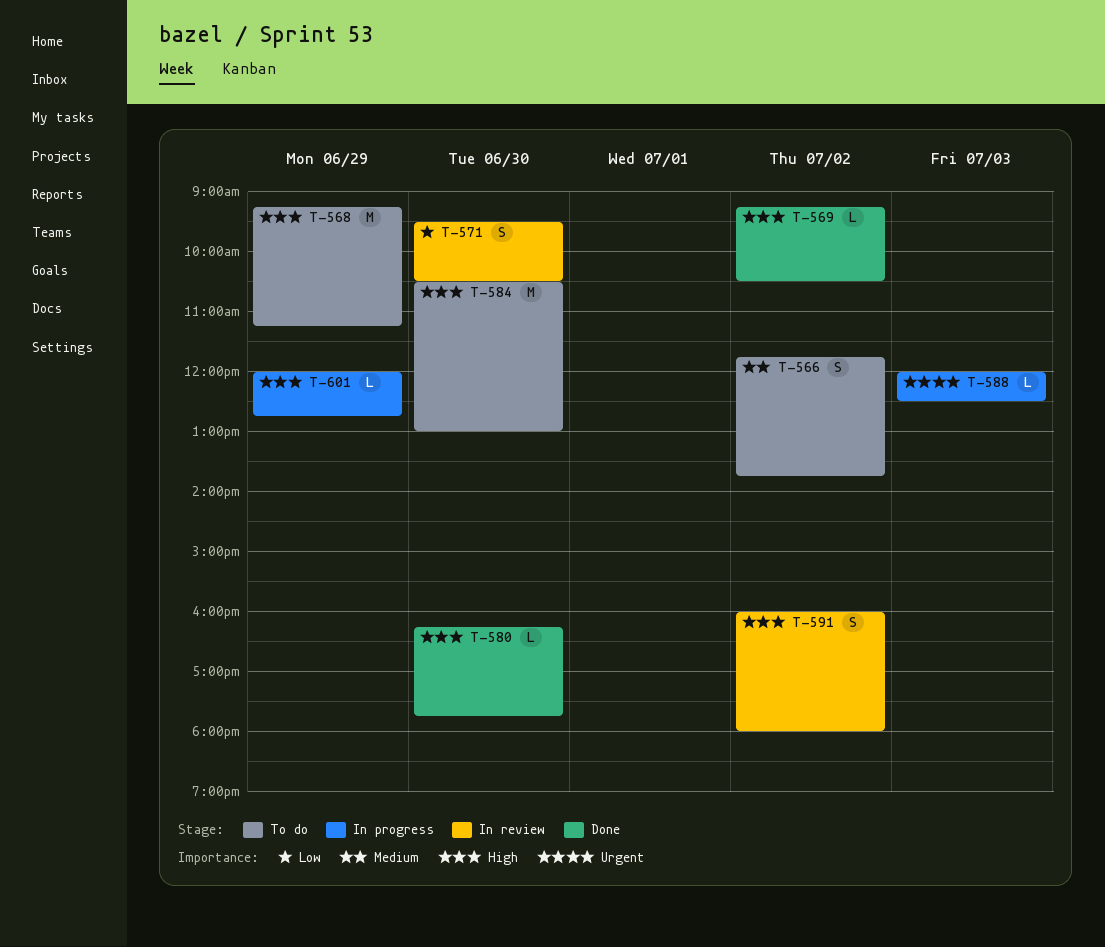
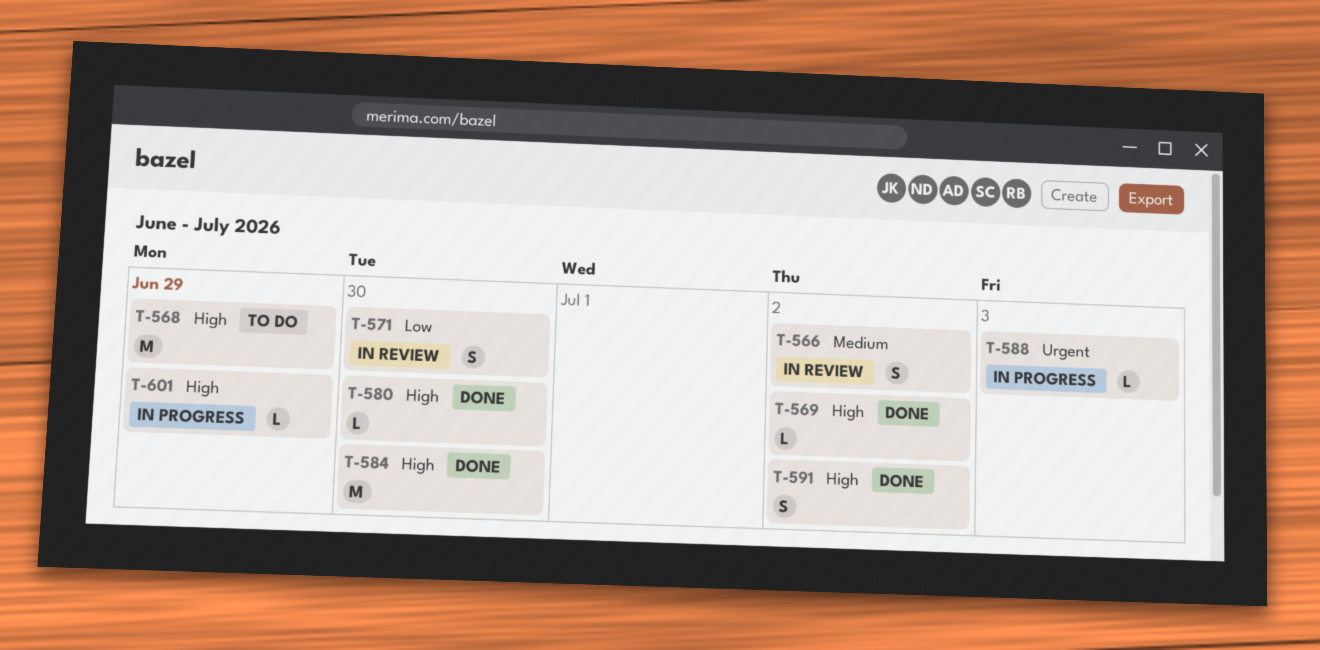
T-566, status: To do -> In review
T-584, status: To do -> Done
T-591, status: In review -> Done

